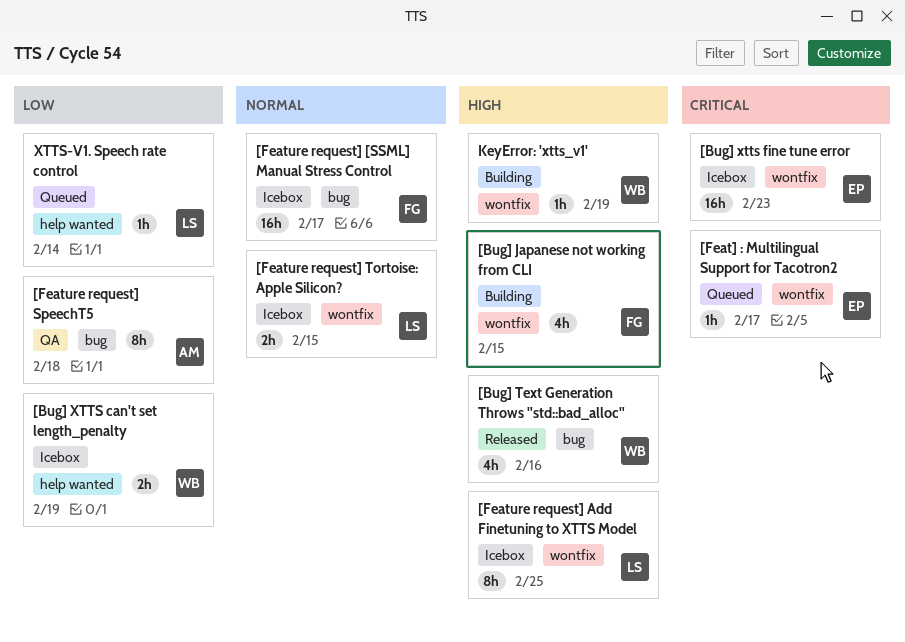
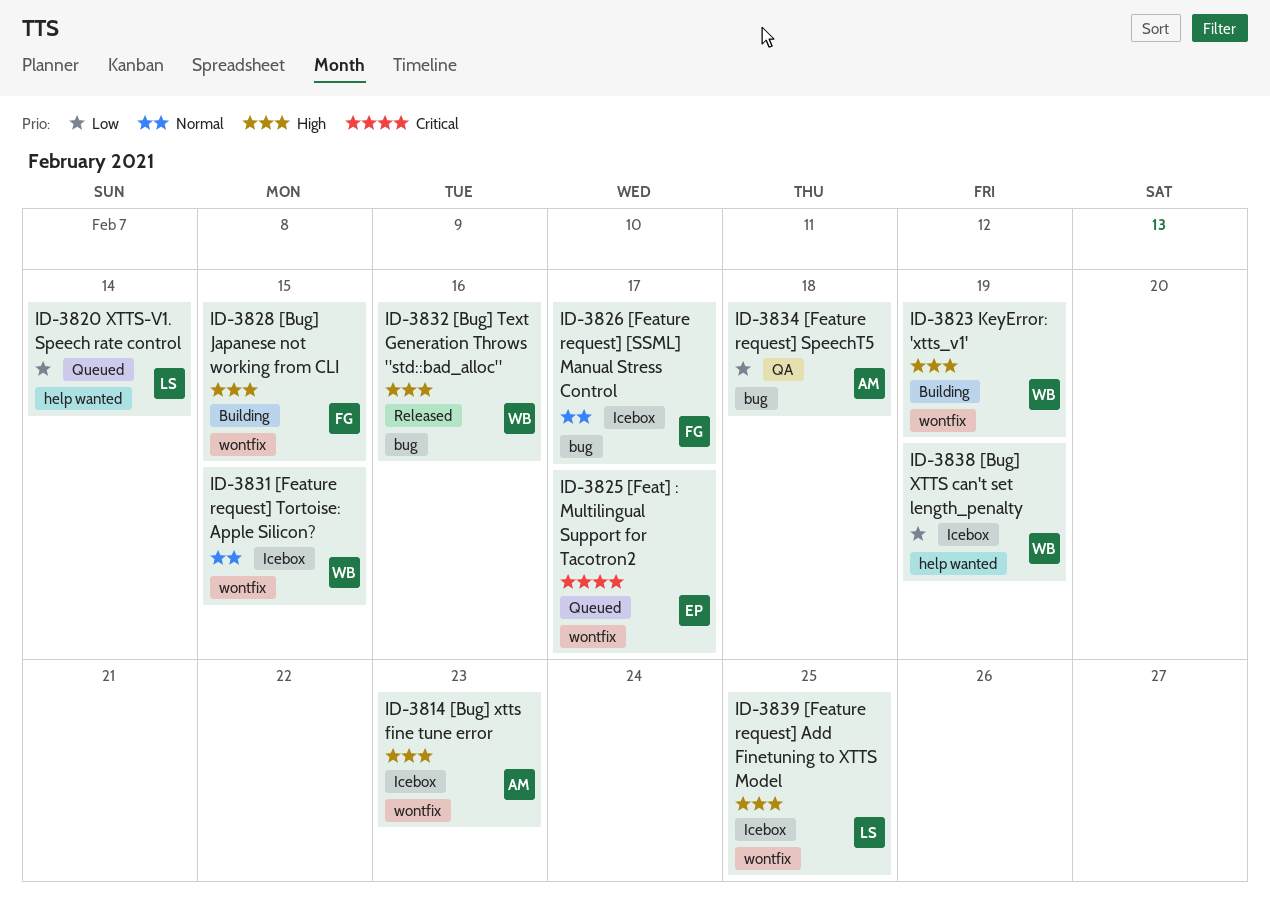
[Bug] xtts fine tune error, owner: EP -> AM
[Bug] xtts fine tune error, priority: Critical -> High
[Feature request] Tortoise: Apple Silicon?, owner: LS -> WB

